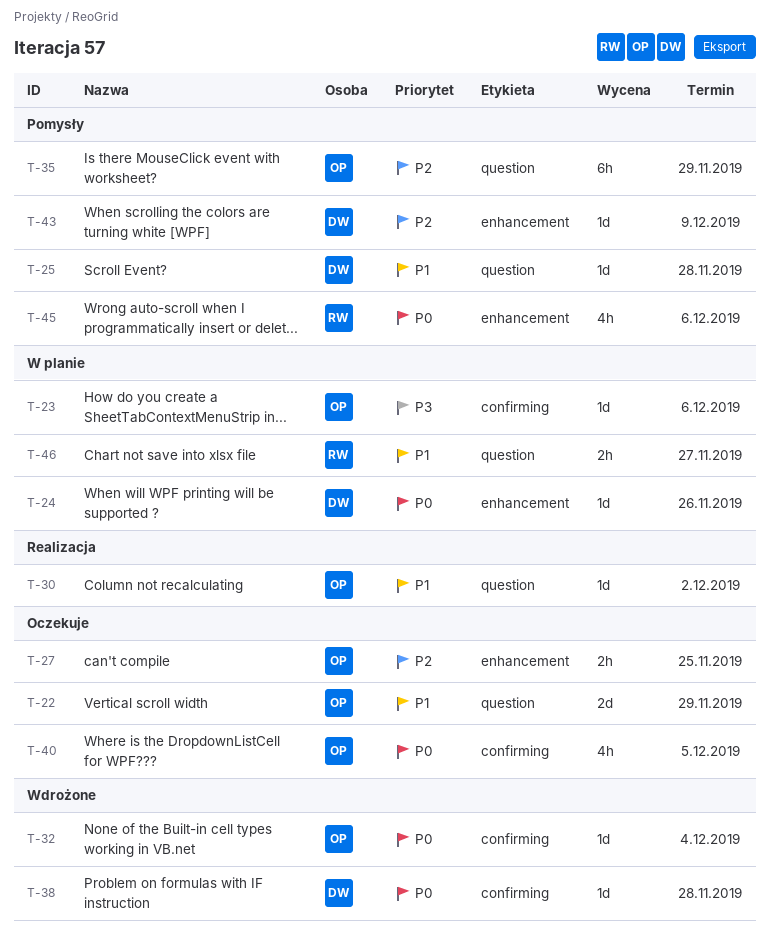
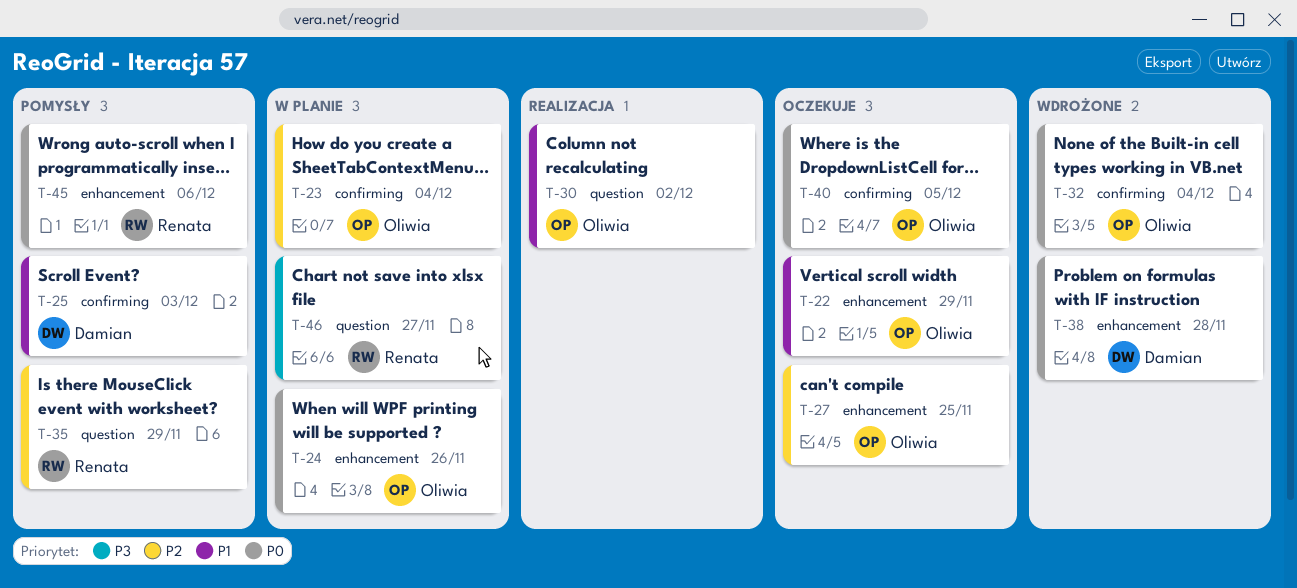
T-22, label: question -> enhancement
T-23, priority: P3 -> P2
T-23, due: Dec 6 -> Dec 4
T-24, owner: Damian -> Oliwia
T-25, label: question -> confirming
T-25, due: Nov 28 -> Dec 3
T-35, owner: Oliwia -> Renata
T-38, label: confirming -> enhancement
T-43: present -> none
T-46, priority: P1 -> P3

